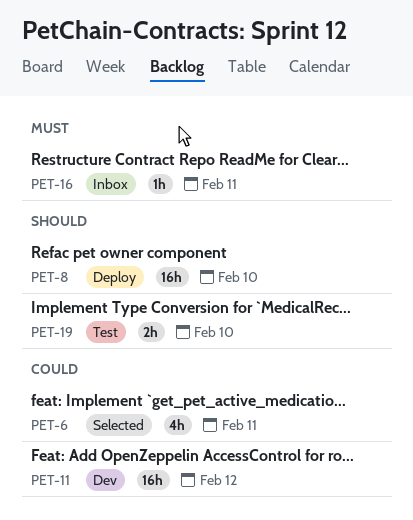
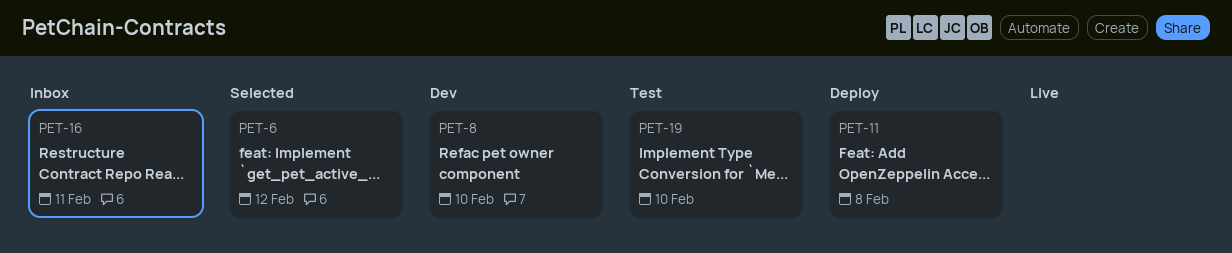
PET-6, due: Feb 11 -> Feb 12
PET-8, status: Deploy -> Dev
PET-11, status: Dev -> Deploy
PET-11, due: Feb 12 -> Feb 8

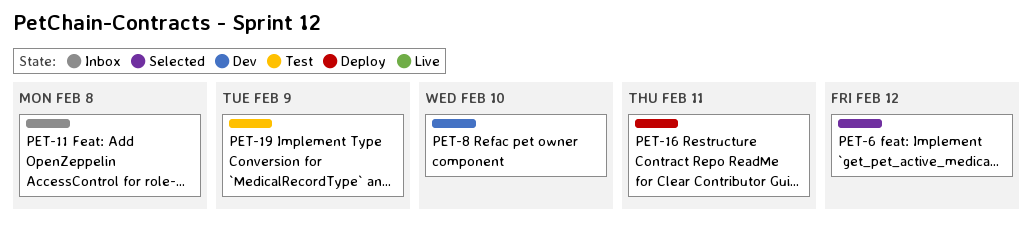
PET-11, status: Deploy -> Inbox
PET-16, status: Inbox -> Deploy
PET-19, due: Feb 10 -> Feb 9

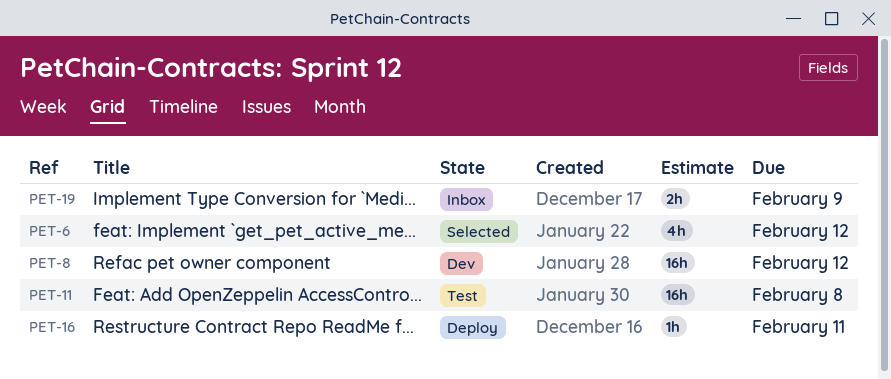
PET-8, due: Feb 10 -> Feb 12
PET-11, status: Inbox -> Test
PET-19, status: Test -> Inbox

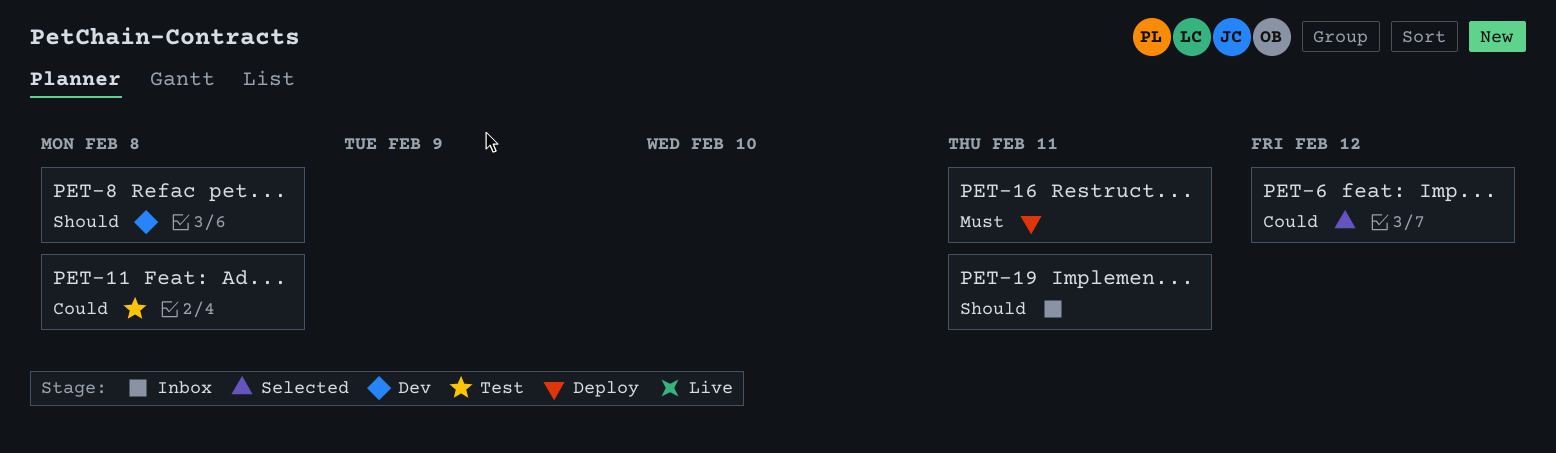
PET-8, due: Feb 12 -> Feb 8
PET-19, due: Feb 9 -> Feb 11

